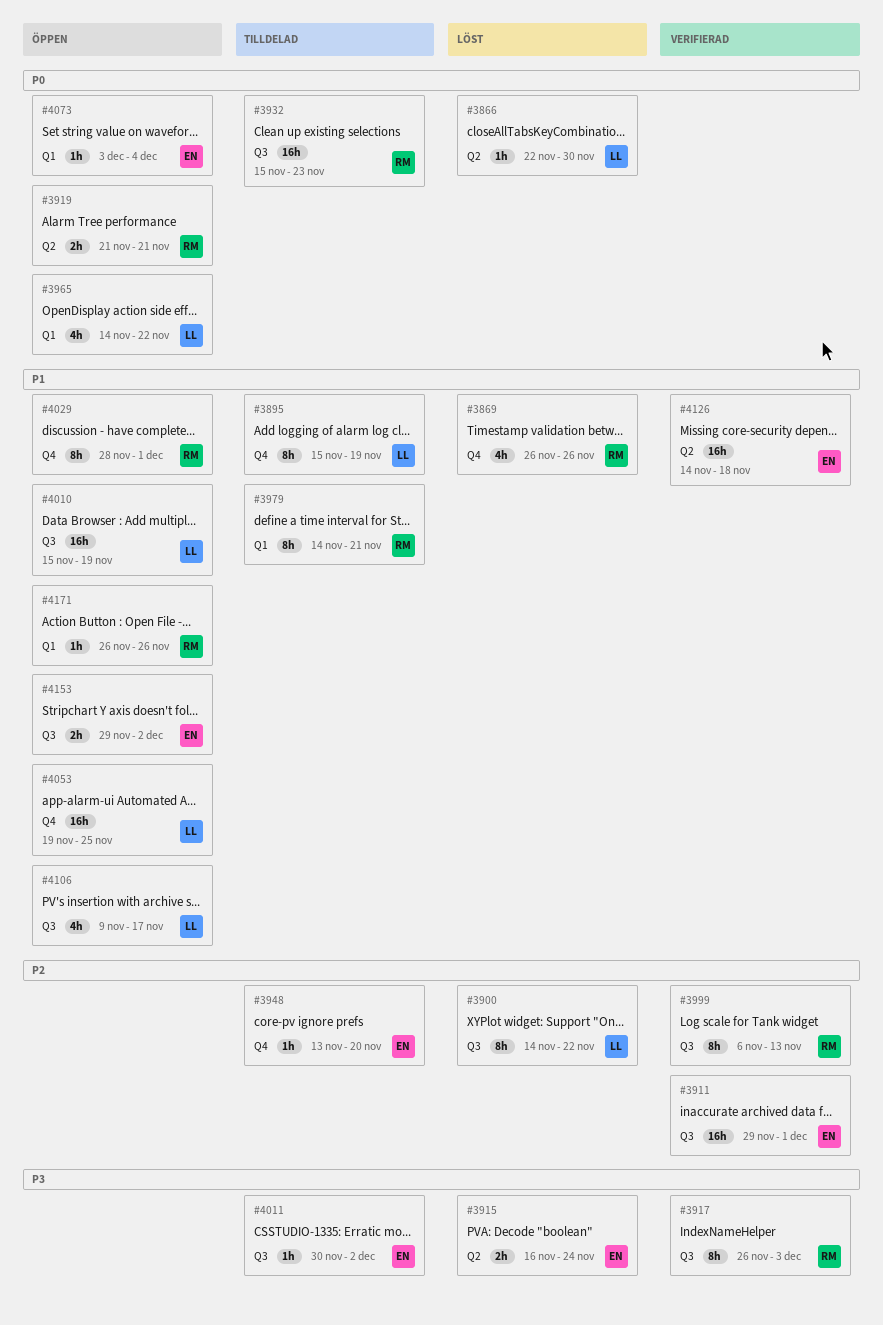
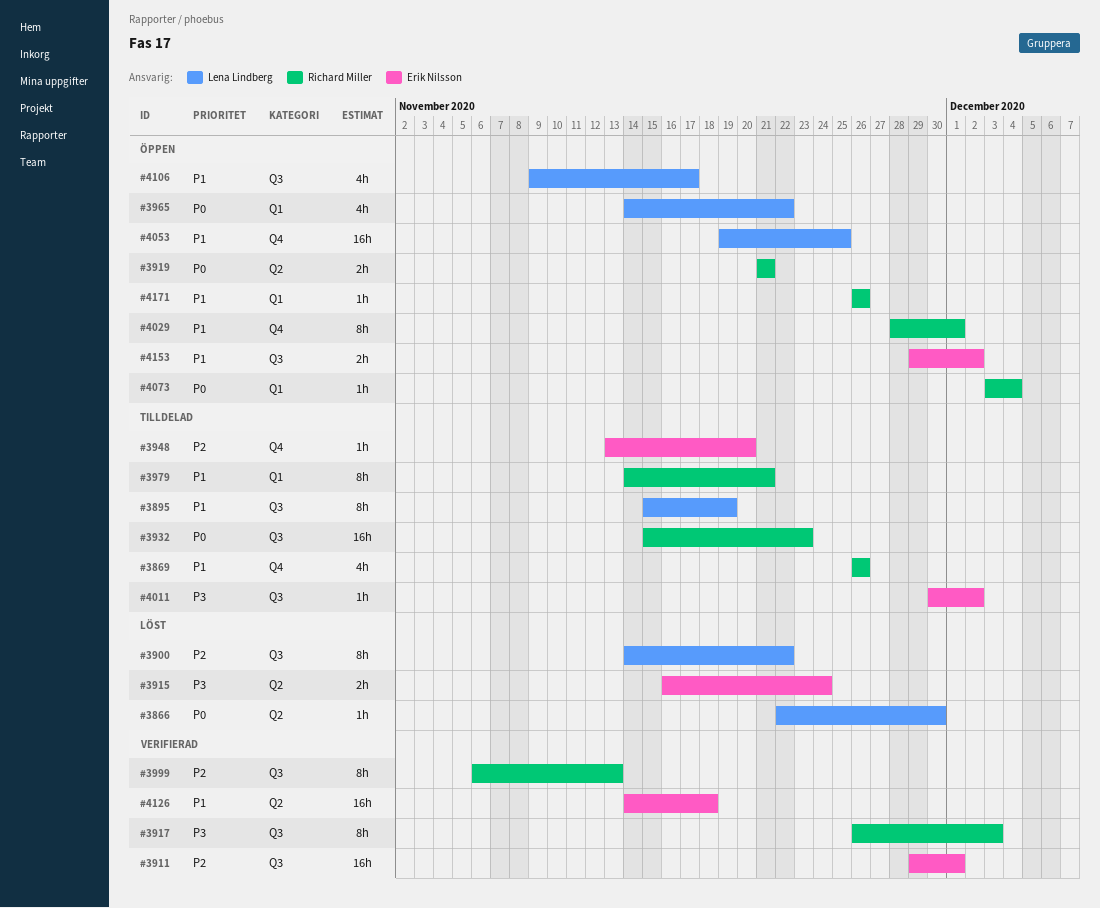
#3869, status: Löst -> Tilldelad
#3895, label: Q4 -> Q3
#4010: present -> none
#4073, owner: Erik Nilsson -> Richard Miller

